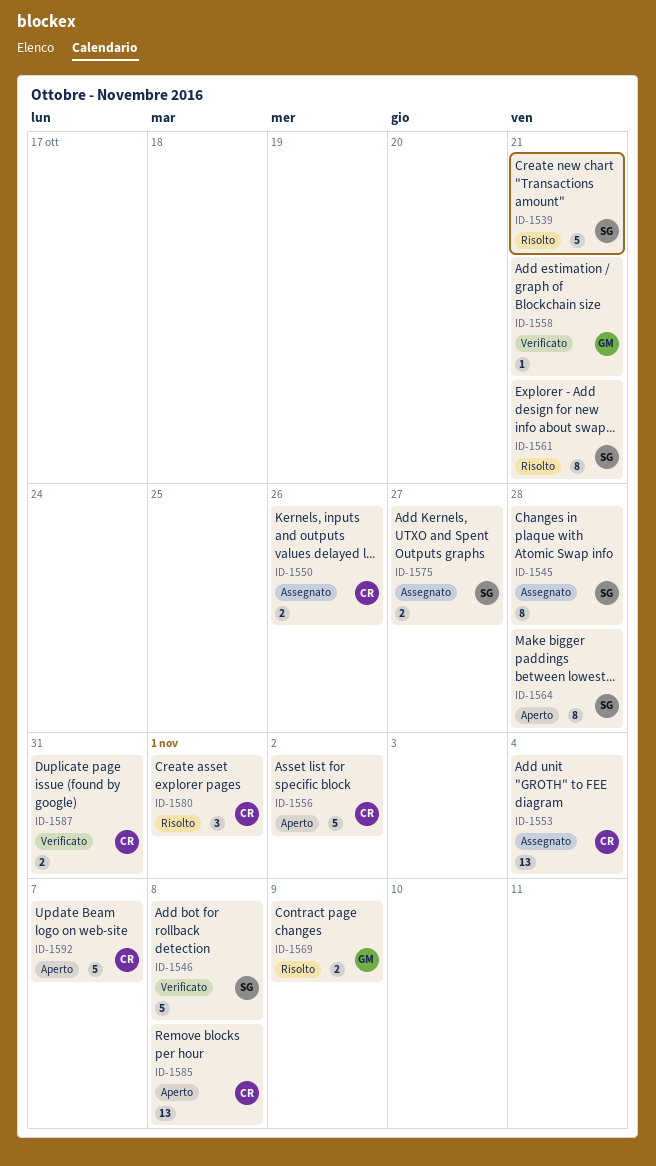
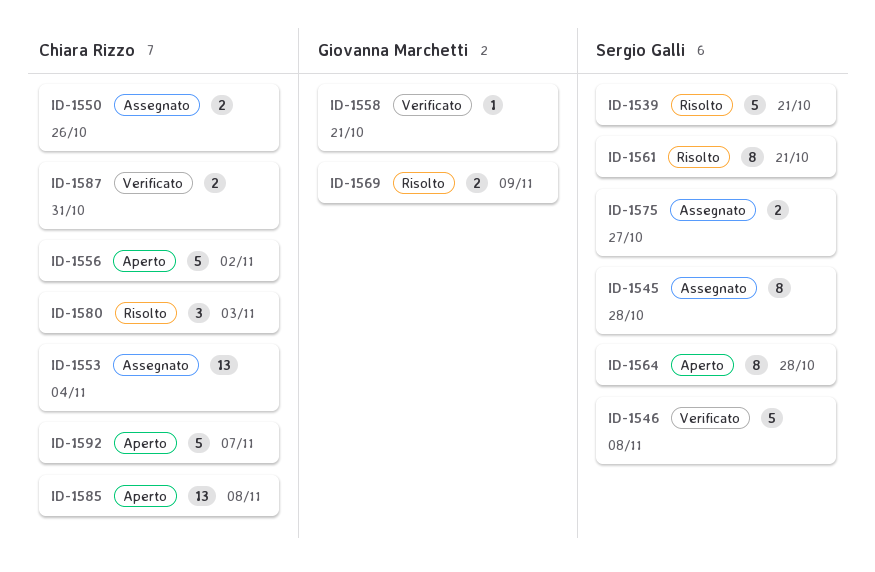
ID-1580, due: Nov 1 -> Nov 3

